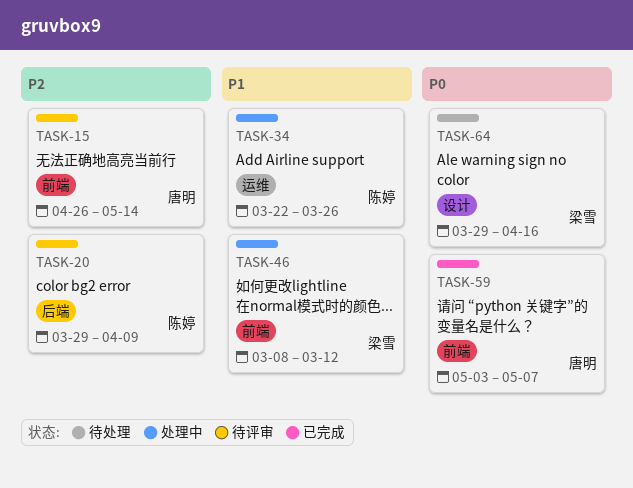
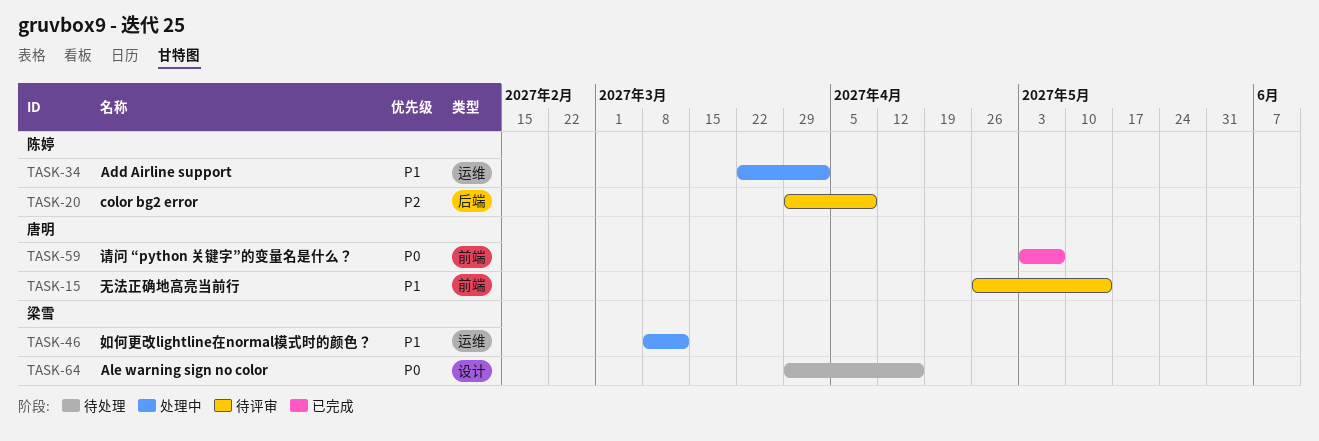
TASK-15, priority: P2 -> P1
TASK-34, due: Mar 26 -> Apr 2
TASK-46, label: 前端 -> 运维

